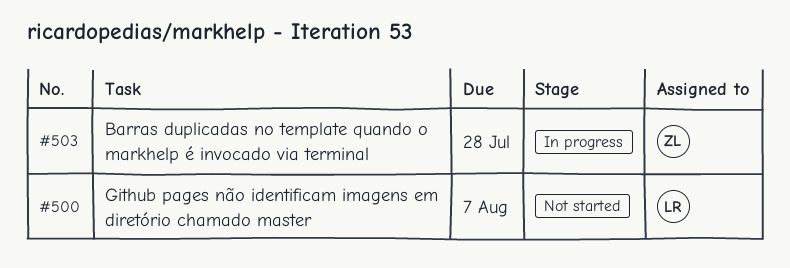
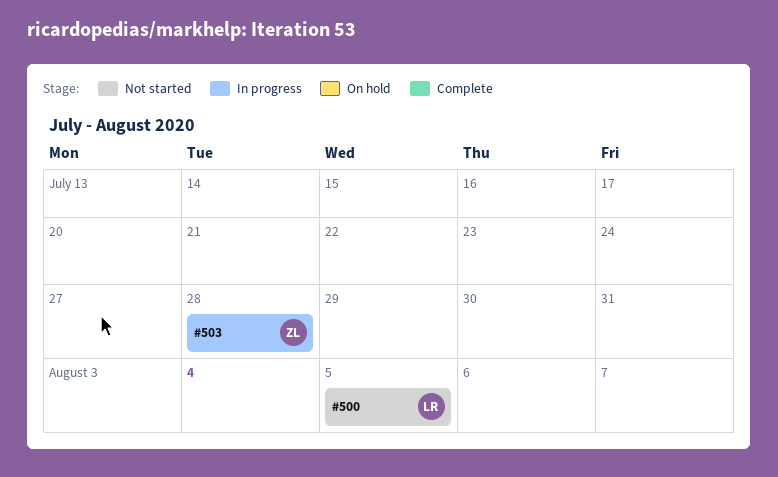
#500, due: Aug 7 -> Aug 5

